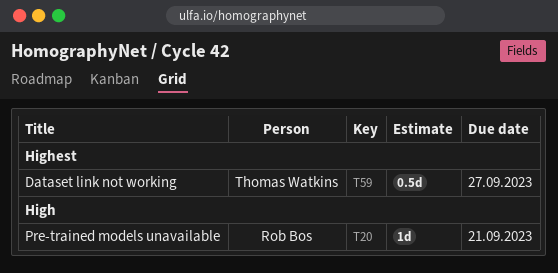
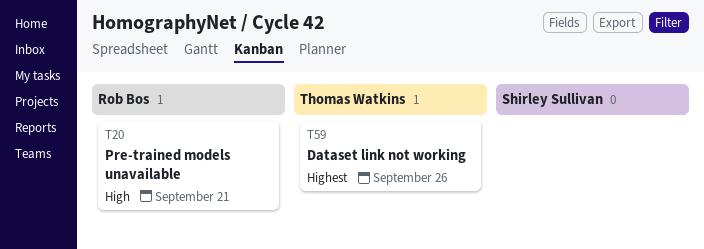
T59, due: Sep 27 -> Sep 26

